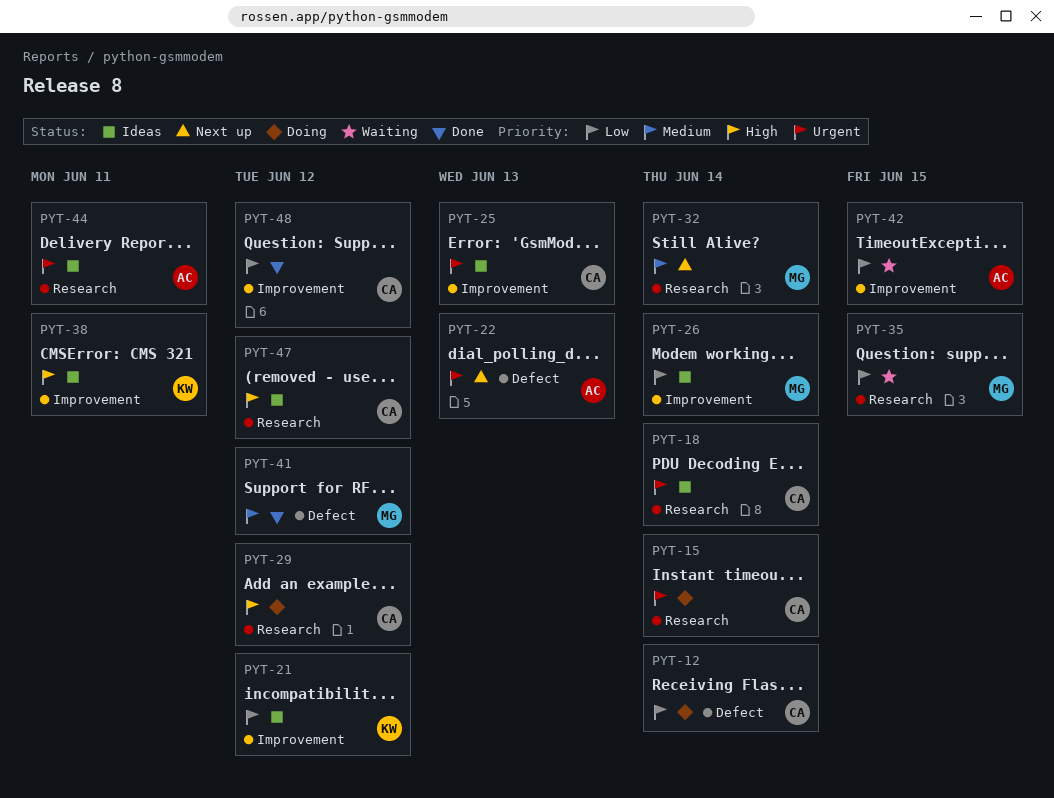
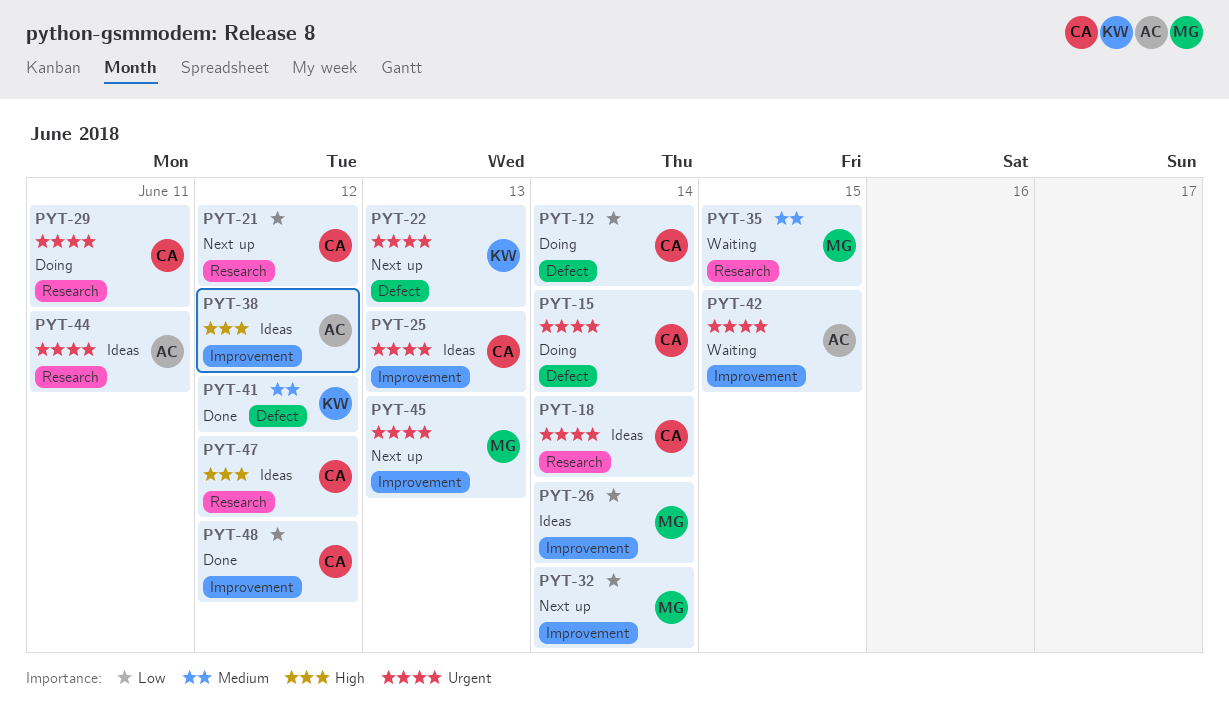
PYT-15, label: Research -> Defect
PYT-21, status: Ideas -> Next up
PYT-21, owner: KW -> CA
PYT-21, label: Improvement -> Research
PYT-22, owner: AC -> KW
PYT-29, priority: High -> Urgent
PYT-29, due: Jun 12 -> Jun 11
PYT-32, priority: Medium -> Low
PYT-32, label: Research -> Improvement
PYT-35, priority: Low -> Medium
PYT-38, owner: KW -> AC
PYT-38, due: Jun 11 -> Jun 12
PYT-41, owner: MG -> KW
PYT-42, priority: Low -> Urgent
PYT-45: none -> present

